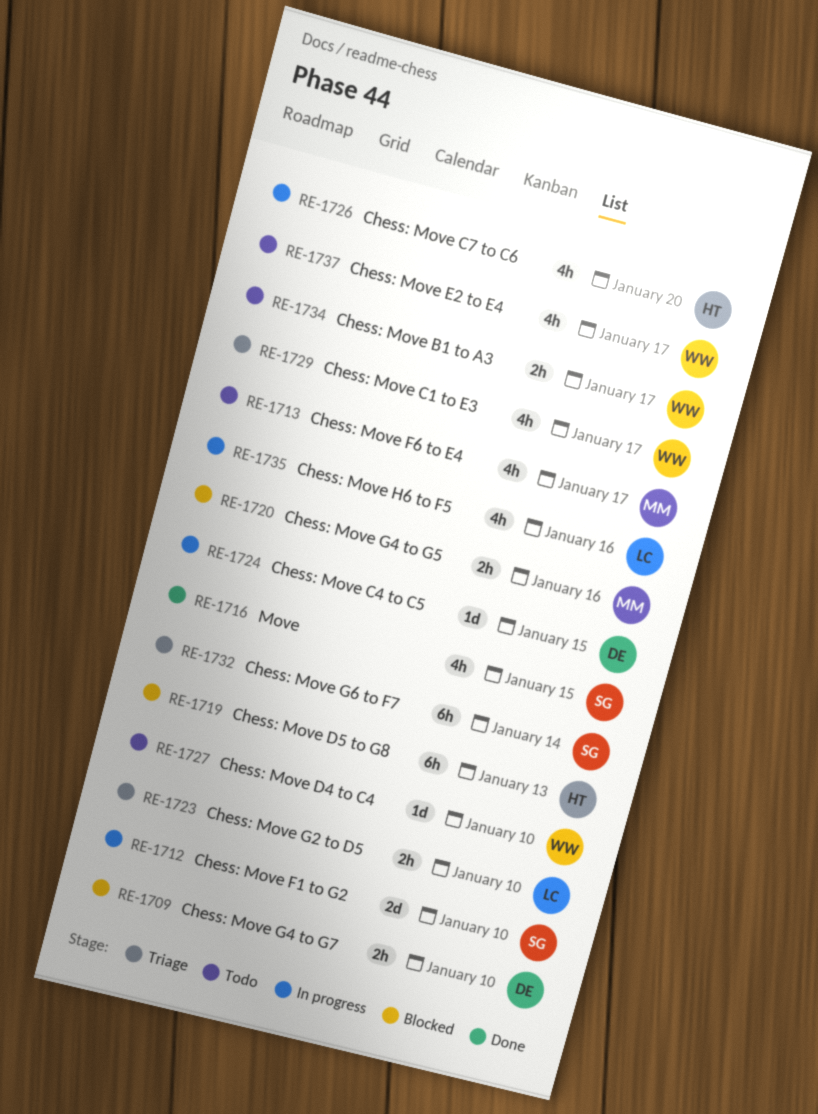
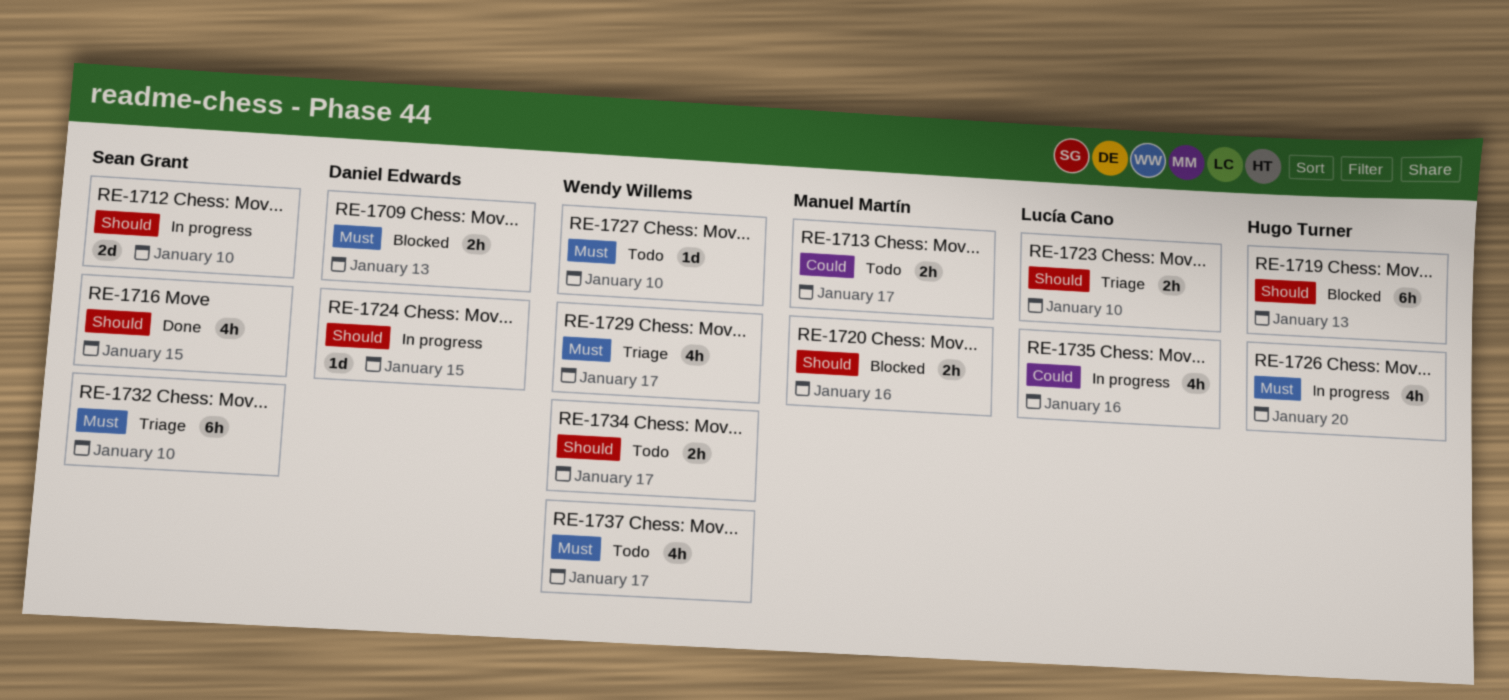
RE-1709, due: Jan 10 -> Jan 13
RE-1713, estimate: 4h -> 2h
RE-1732, due: Jan 14 -> Jan 10

